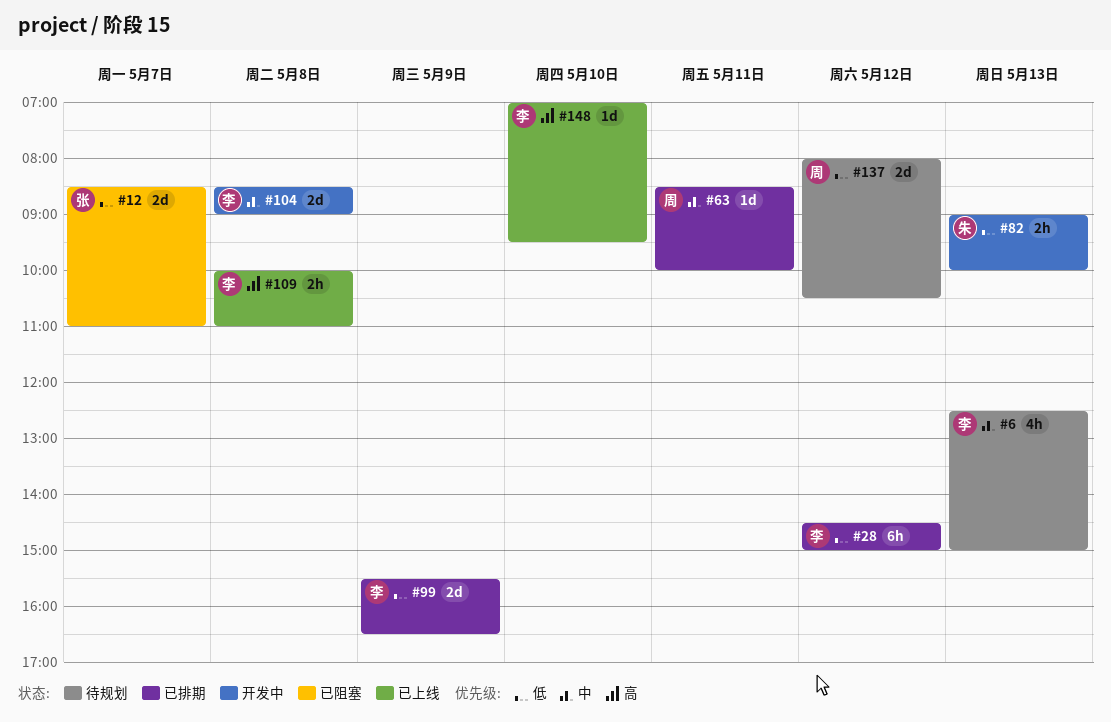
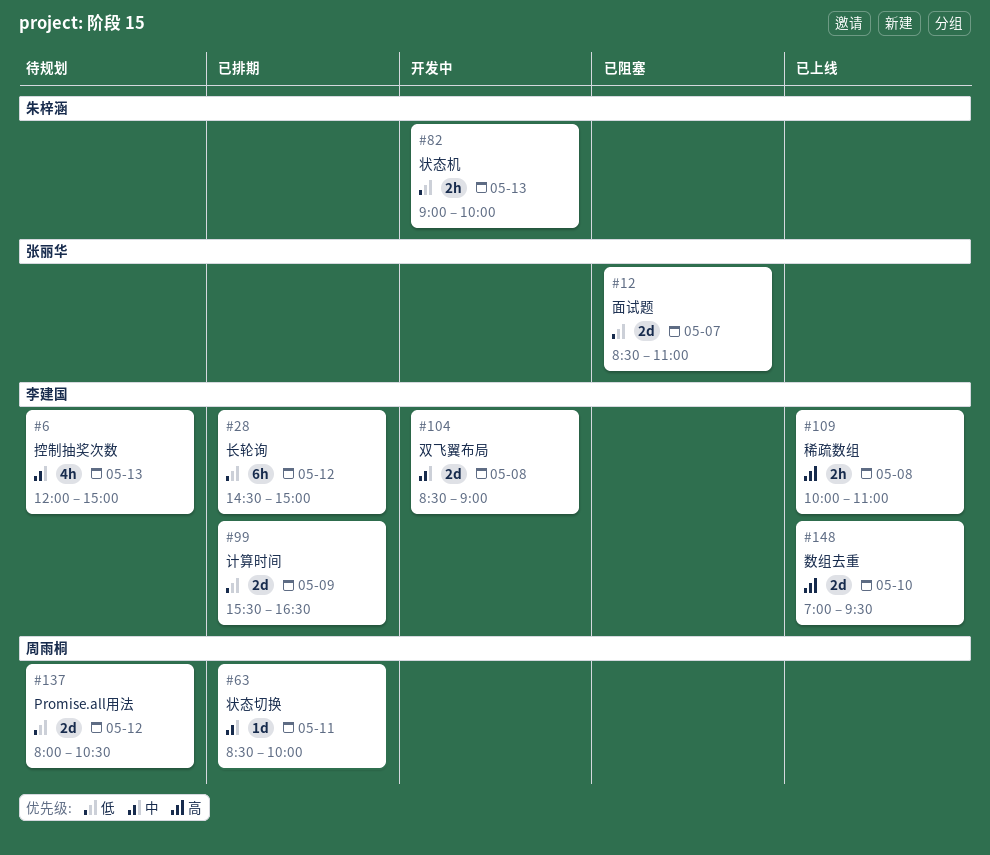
#6, begins: 12:30 -> 12:00
#148, estimate: 1d -> 2d

